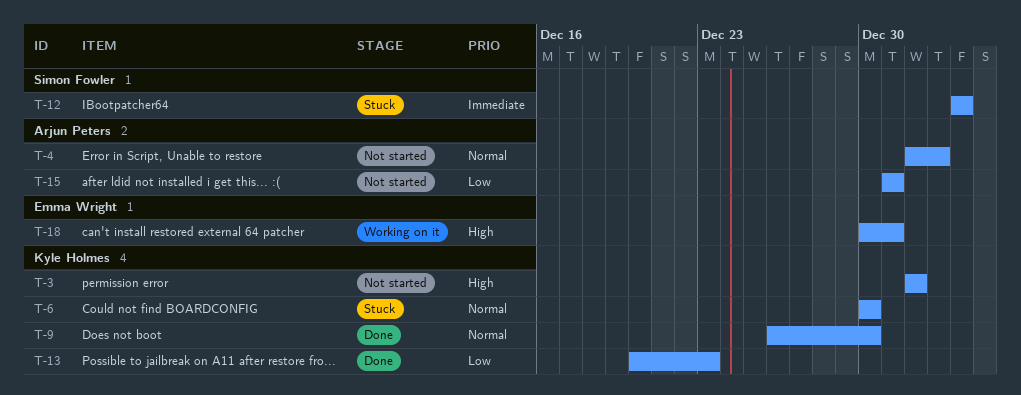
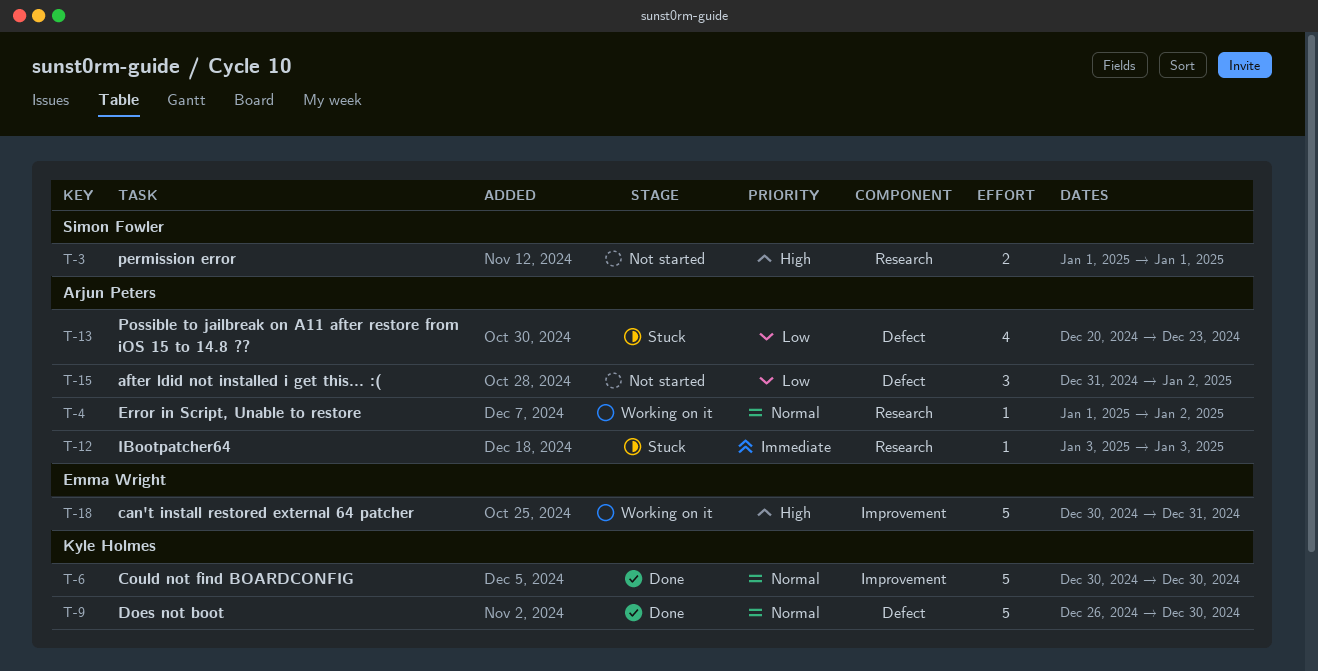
T-3, owner: Kyle Holmes -> Simon Fowler
T-4, status: Not started -> Working on it
T-6, status: Stuck -> Done
T-12, owner: Simon Fowler -> Arjun Peters
T-13, status: Done -> Stuck
T-13, owner: Kyle Holmes -> Arjun Peters
T-15, due: Dec 31 -> Jan 2

